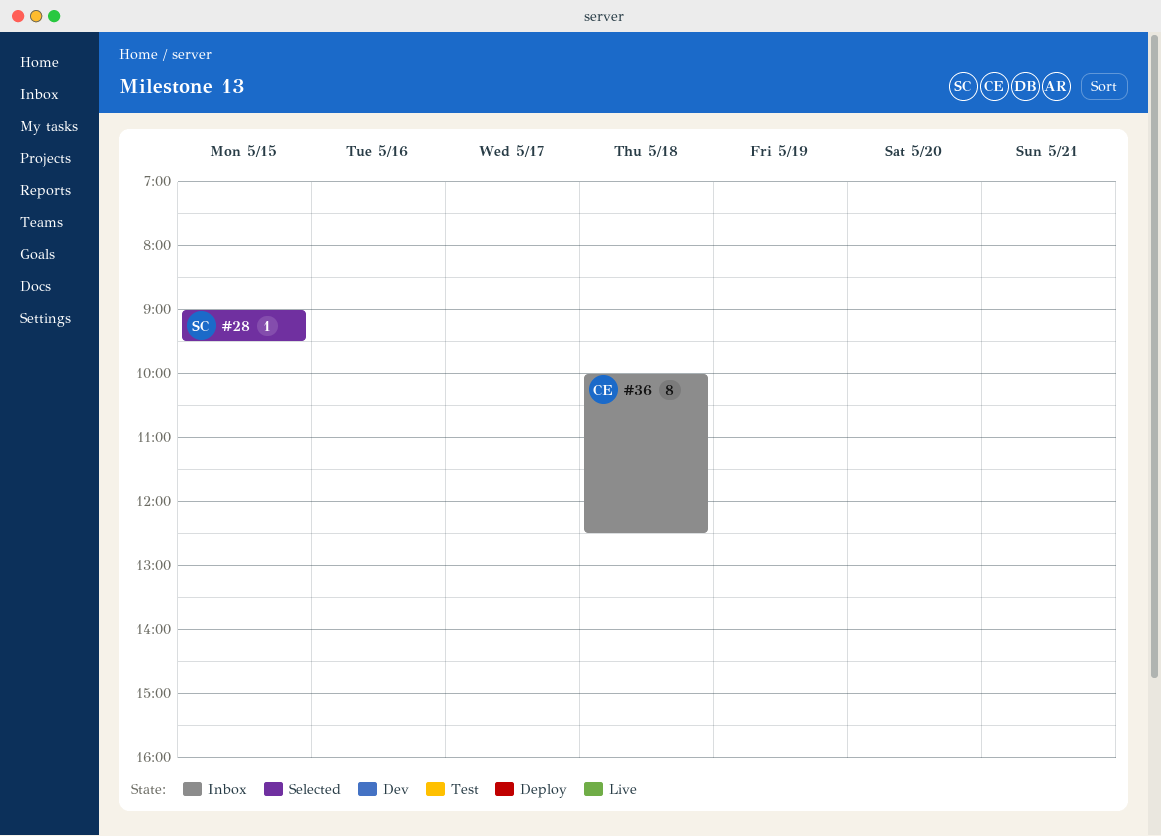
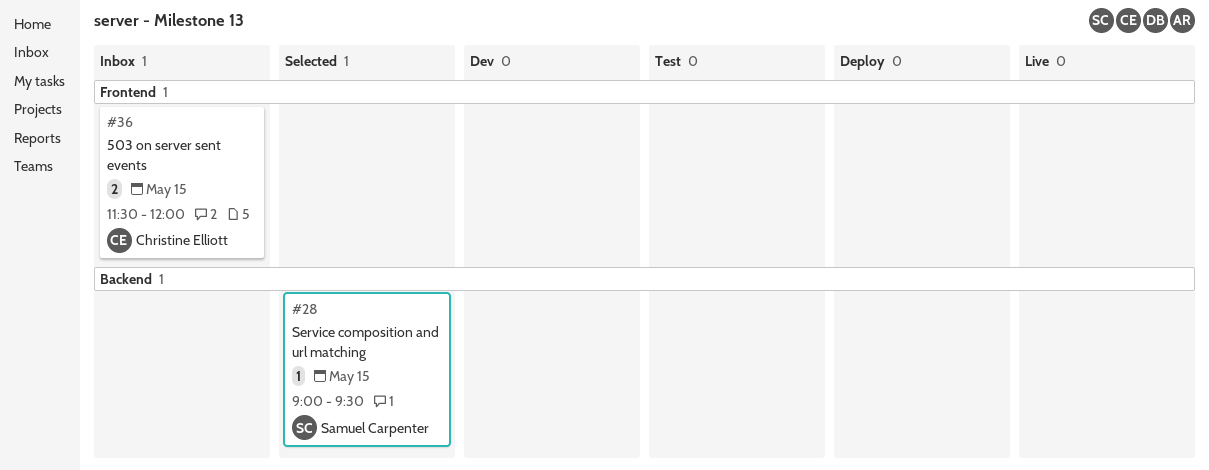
#36, estimate: 8 -> 2
#36, day: May 18 -> May 15
#36, begins: 10:00 -> 11:30
#36, ends: 12:30 -> 12:00

